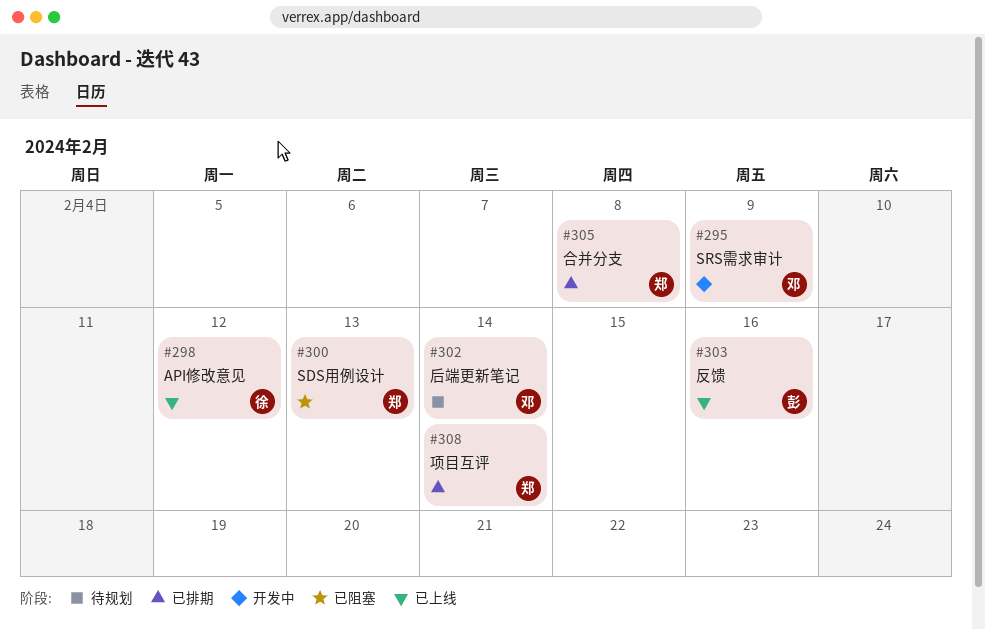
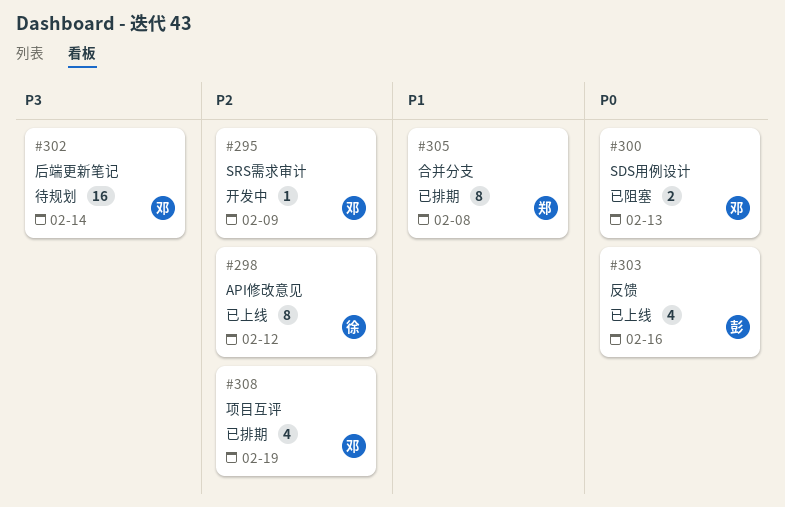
#300, owner: 郑 -> 邓
#308, owner: 郑 -> 邓
#308, due: Feb 14 -> Feb 19

